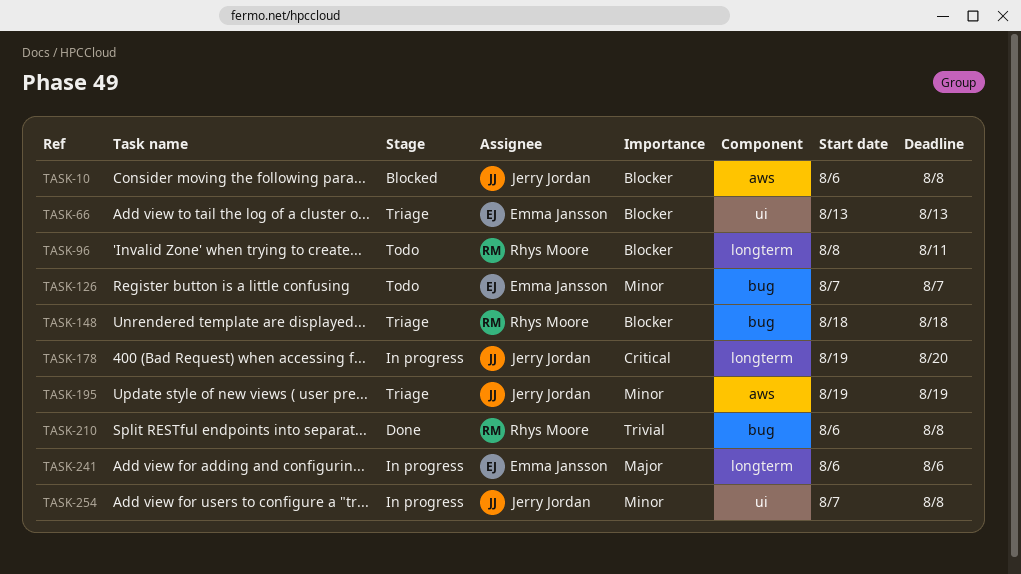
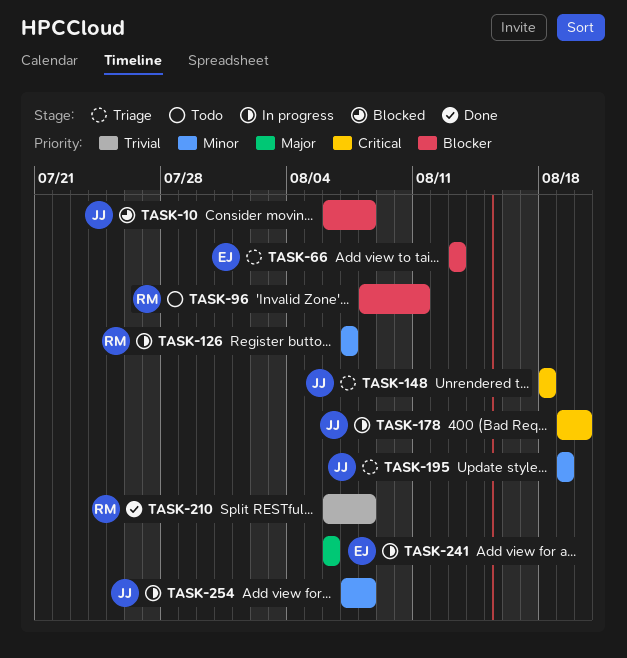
TASK-126, status: Todo -> In progress
TASK-126, owner: Emma Jansson -> Rhys Moore
TASK-148, owner: Rhys Moore -> Jerry Jordan
TASK-148, priority: Blocker -> Critical

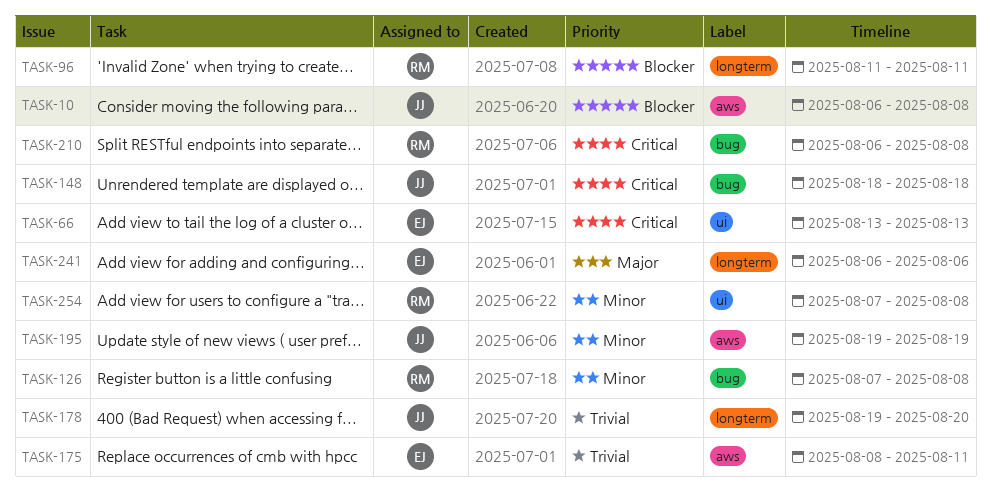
TASK-66, priority: Blocker -> Critical
TASK-96, start: Aug 8 -> Aug 11
TASK-126, due: Aug 7 -> Aug 8
TASK-175: none -> present
TASK-178, priority: Critical -> Trivial
TASK-210, priority: Trivial -> Critical
TASK-254, owner: JJ -> RM

